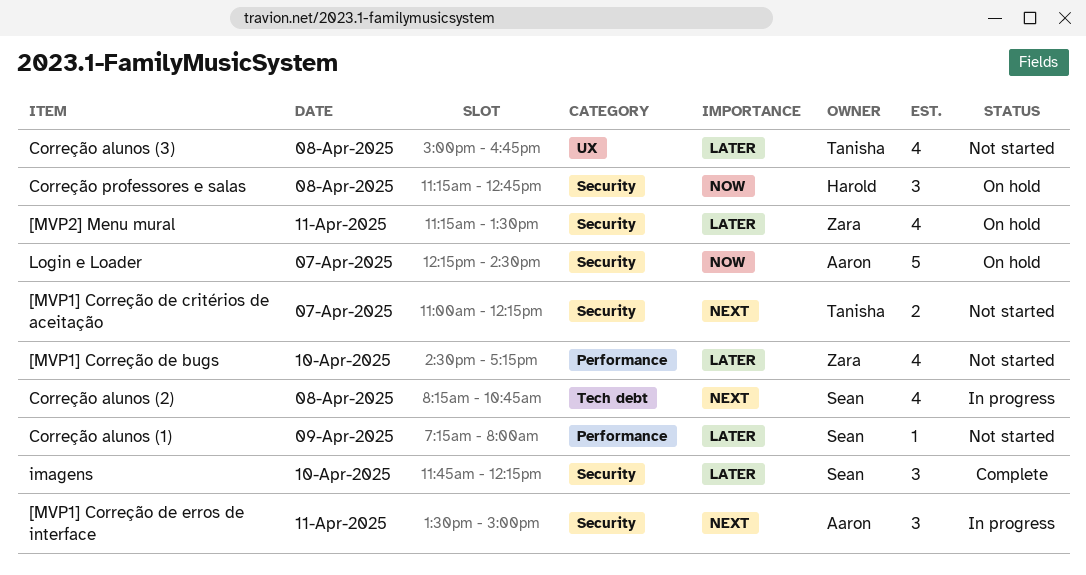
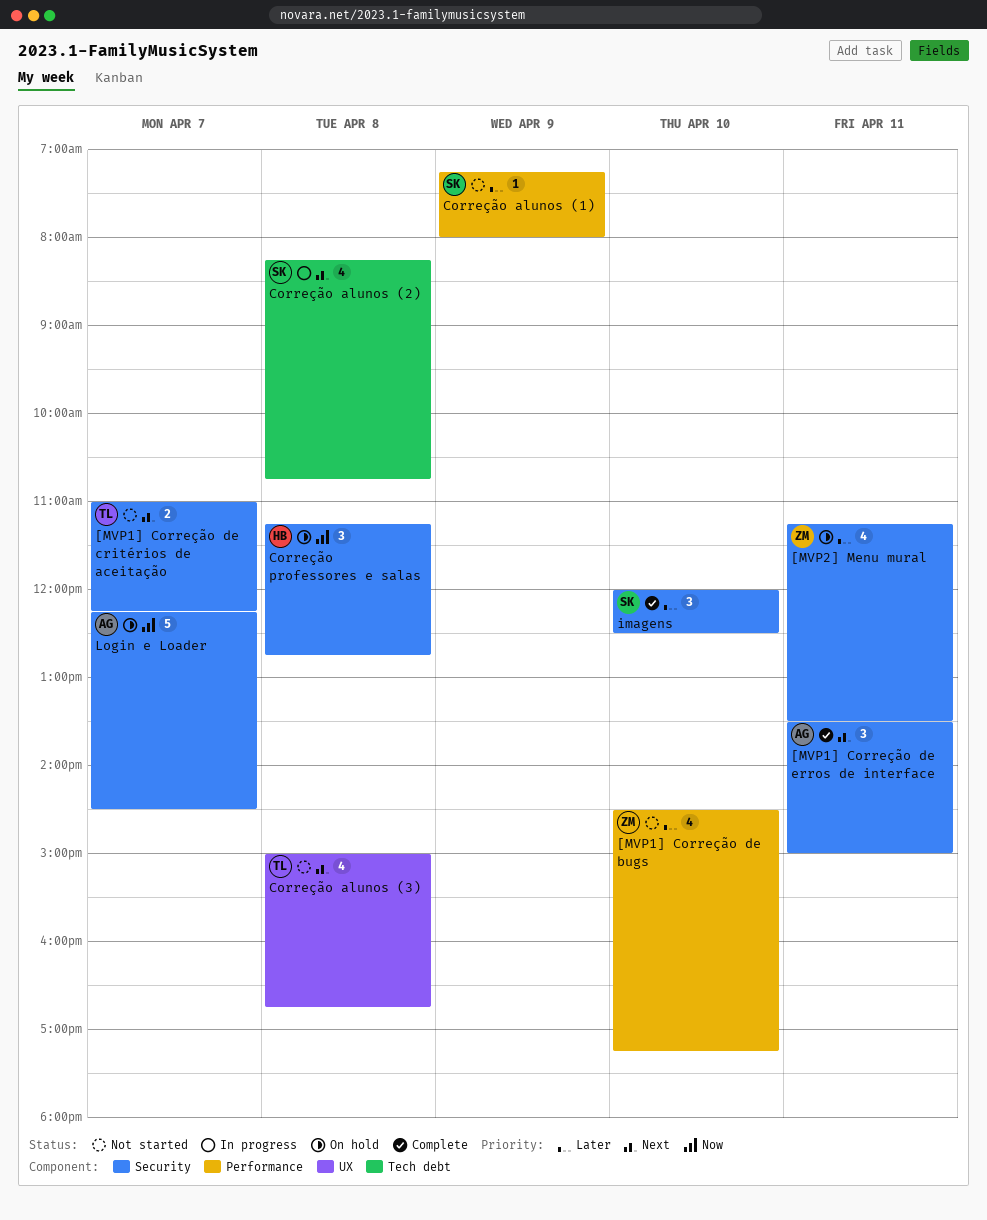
[MVP1] Correção de erros de interface, status: In progress -> Complete
Correção alunos (3), priority: Later -> Next
imagens, begins: 11:45 -> 12:00
imagens, ends: 12:15 -> 12:30

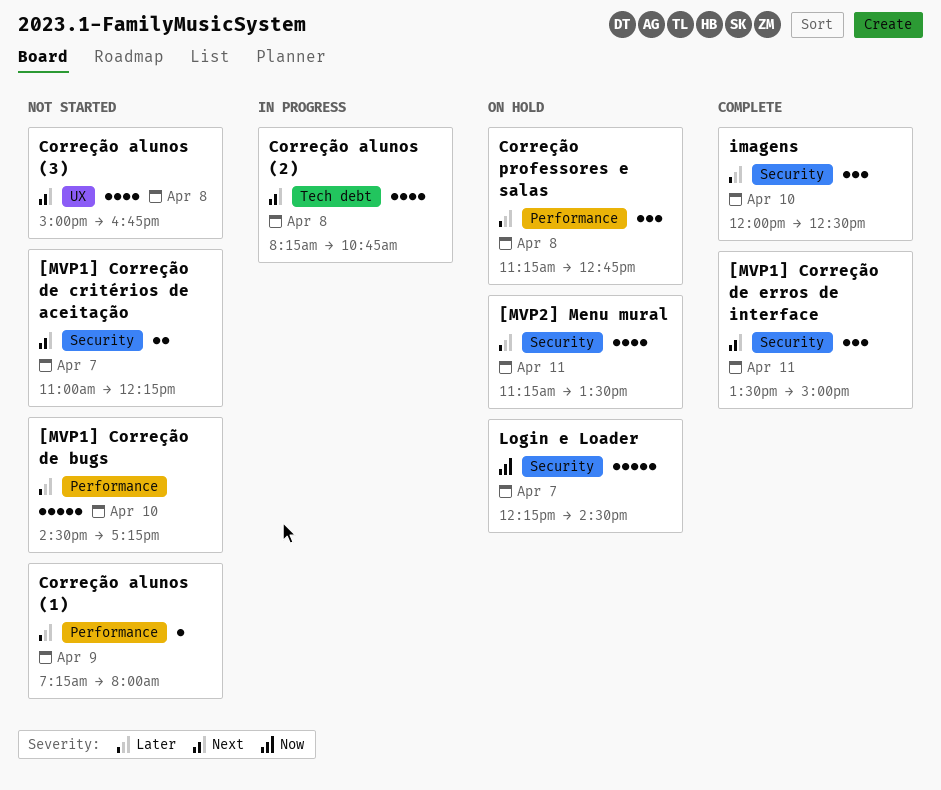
[MVP1] Correção de bugs, estimate: 4 -> 5
Correção professores e salas, priority: Now -> Later
Correção professores e salas, label: Security -> Performance

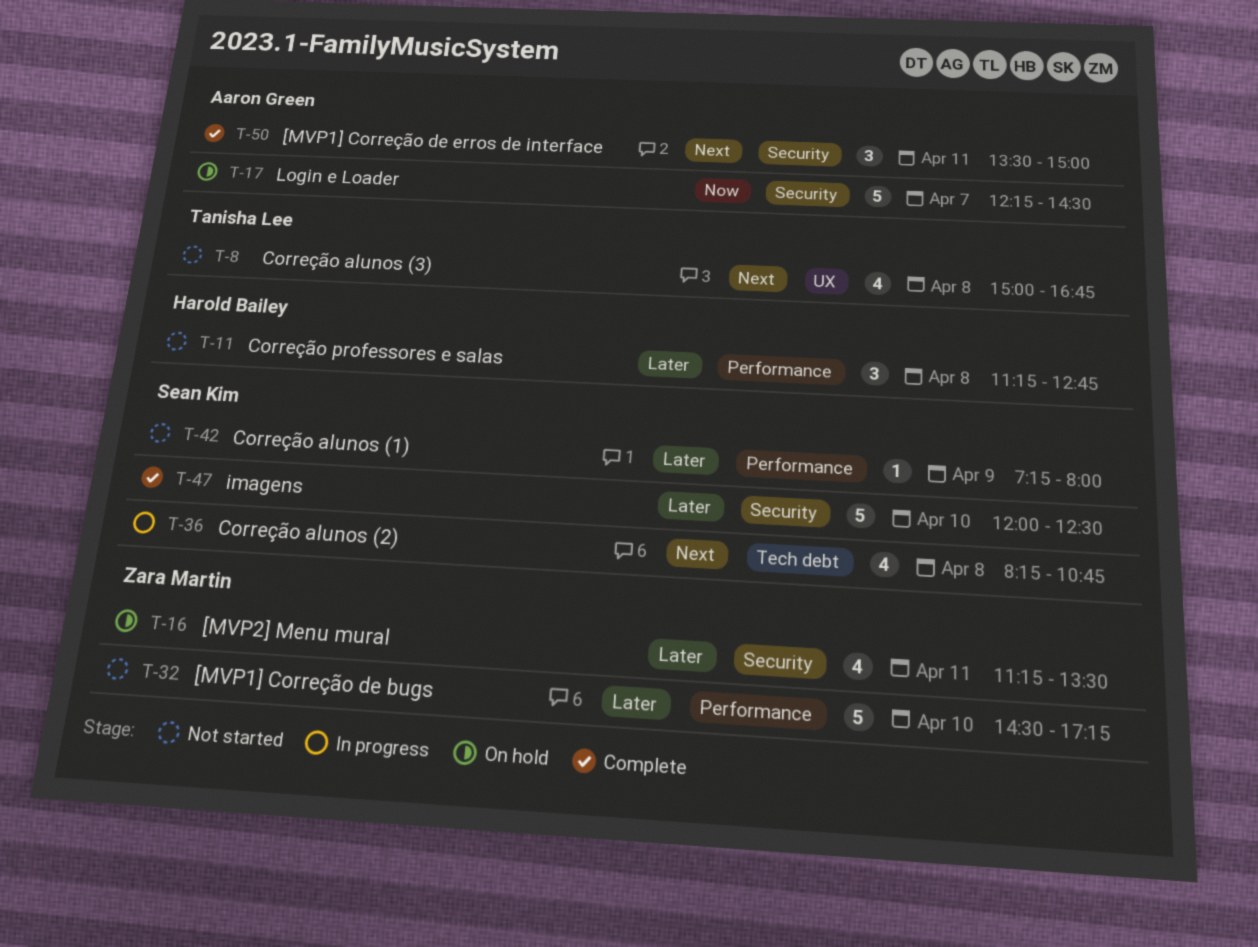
[MVP1] Correção de critérios de aceitação: present -> none
Correção professores e salas, status: On hold -> Not started
imagens, estimate: 3 -> 5

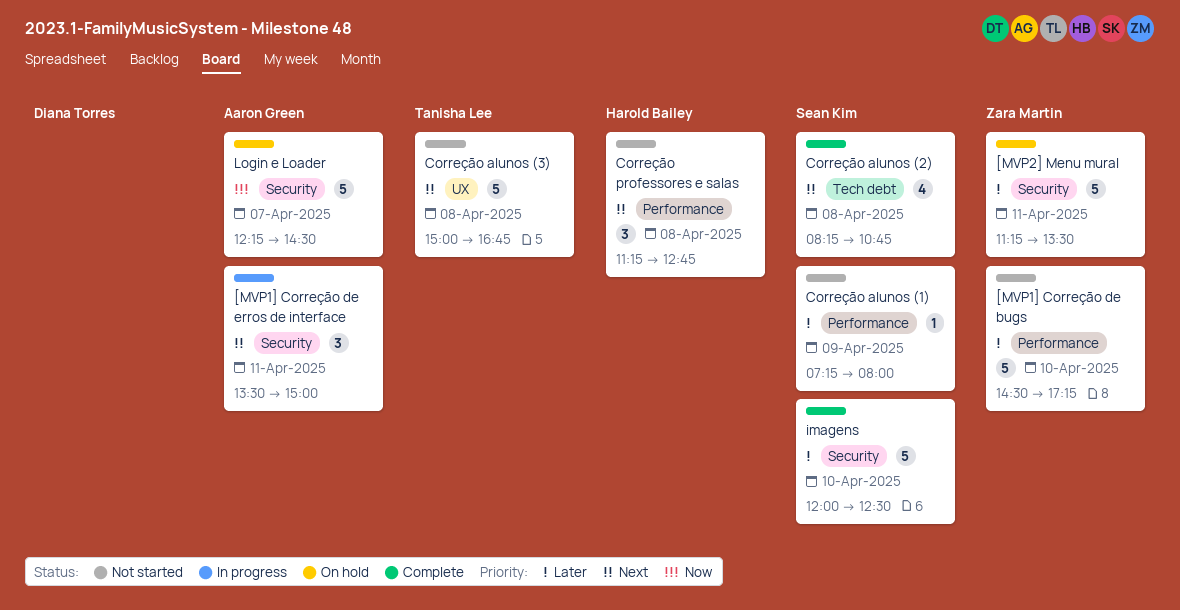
[MVP1] Correção de erros de interface, status: Complete -> In progress
[MVP2] Menu mural, estimate: 4 -> 5
Correção alunos (2), status: In progress -> Complete
Correção alunos (3), estimate: 4 -> 5
Correção professores e salas, priority: Later -> Next

